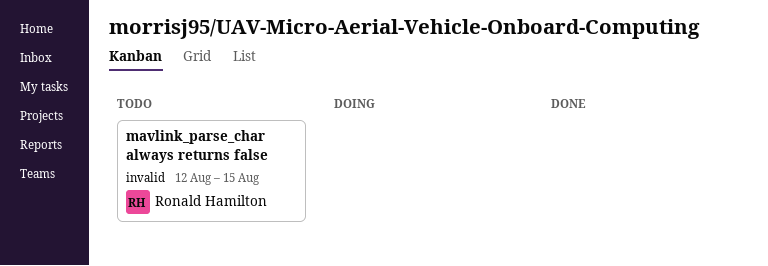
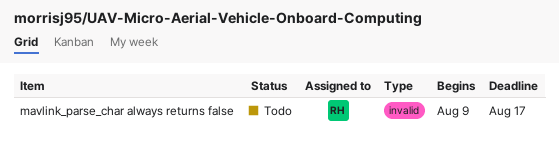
mavlink_parse_char always returns false, start: Aug 12 -> Aug 9
mavlink_parse_char always returns false, due: Aug 15 -> Aug 17

